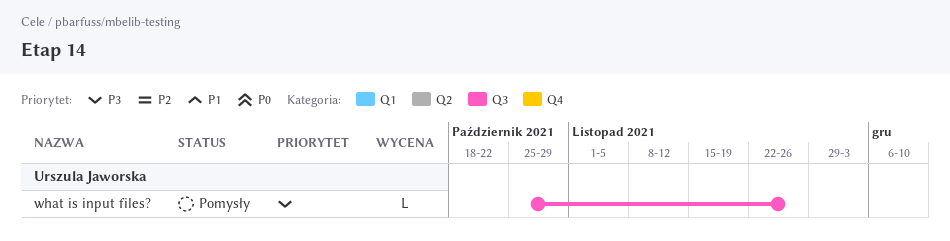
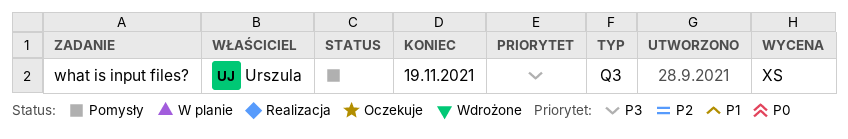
what is input files?, estimate: L -> XS
what is input files?, due: Nov 26 -> Nov 19

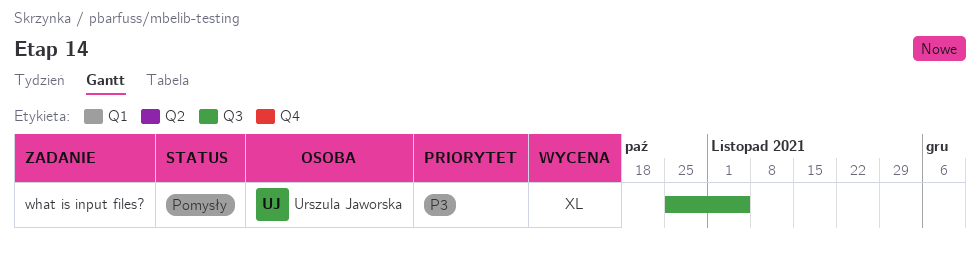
what is input files?, estimate: XS -> XL
what is input files?, due: Nov 19 -> Nov 5

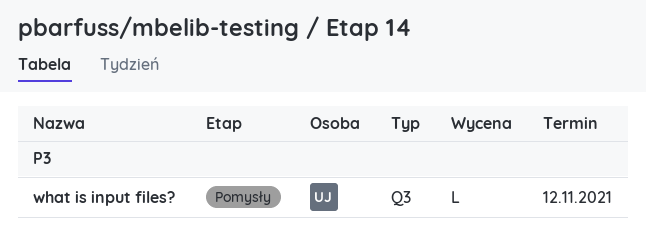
what is input files?, estimate: XL -> L
what is input files?, due: Nov 5 -> Nov 12

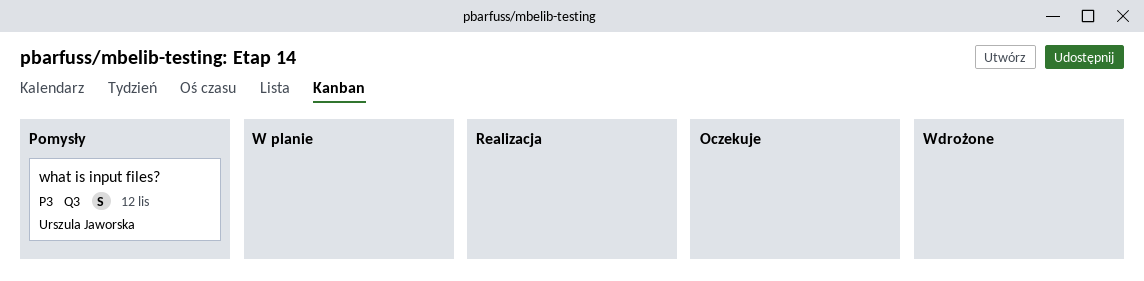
what is input files?, estimate: L -> S

